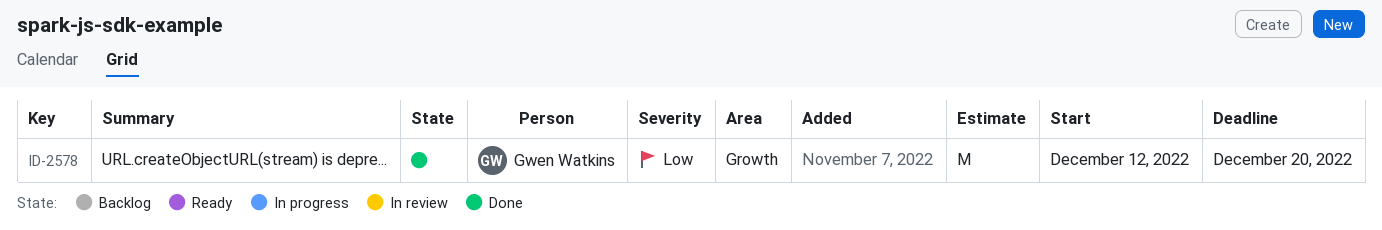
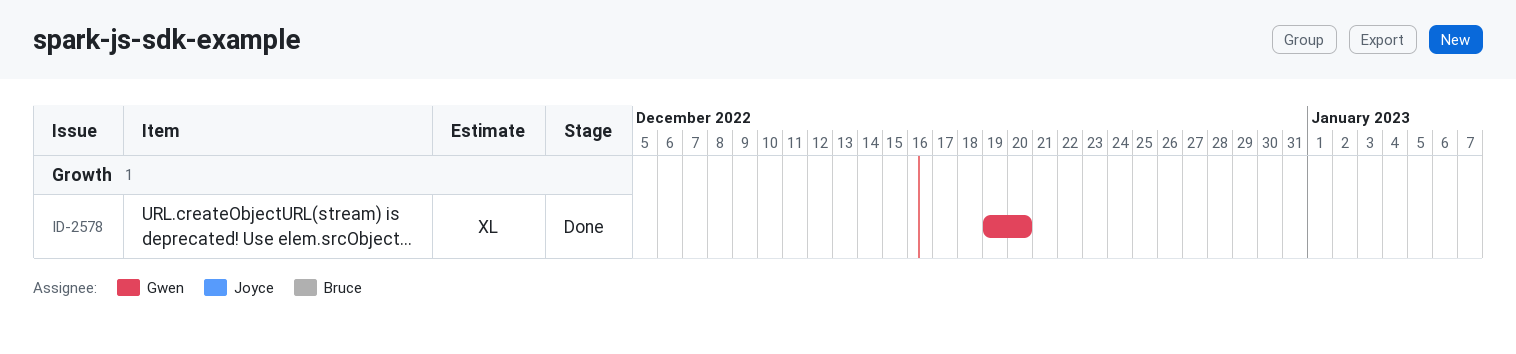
ID-2578, estimate: M -> XL
ID-2578, start: Dec 12 -> Dec 19

